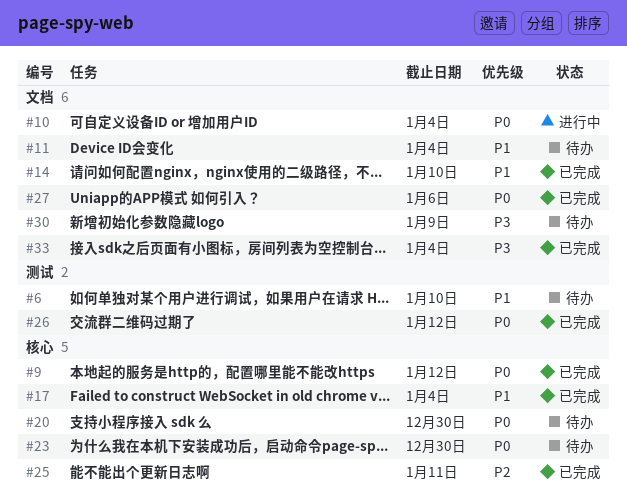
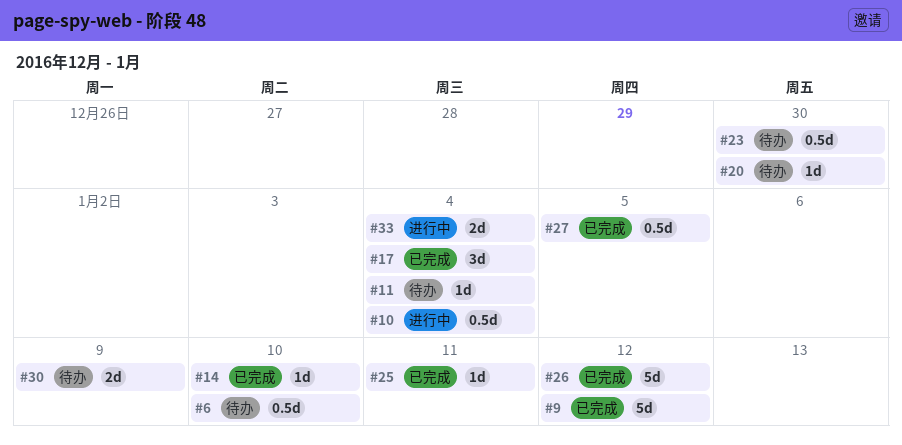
#27, due: Jan 6 -> Jan 5
#33, status: 已完成 -> 进行中

